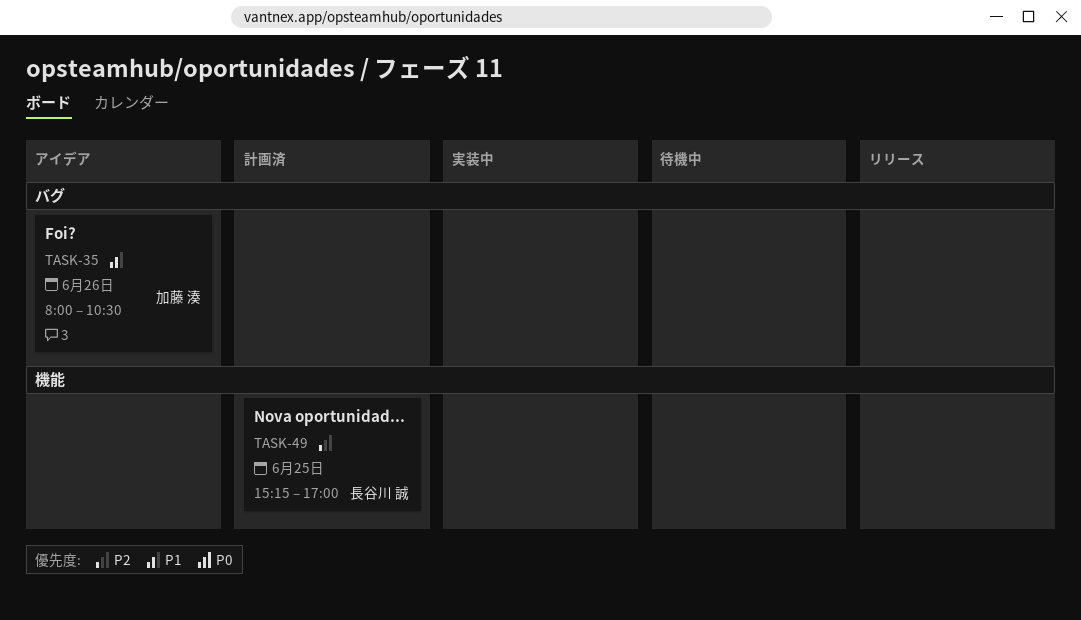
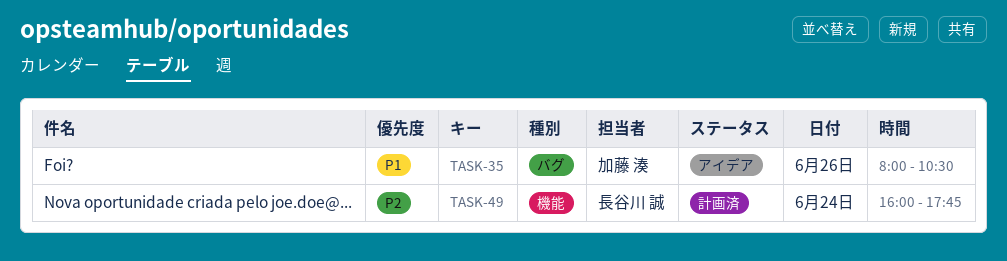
TASK-49, day: Jun 25 -> Jun 24
TASK-49, begins: 15:15 -> 16:00
TASK-49, ends: 17:00 -> 17:45

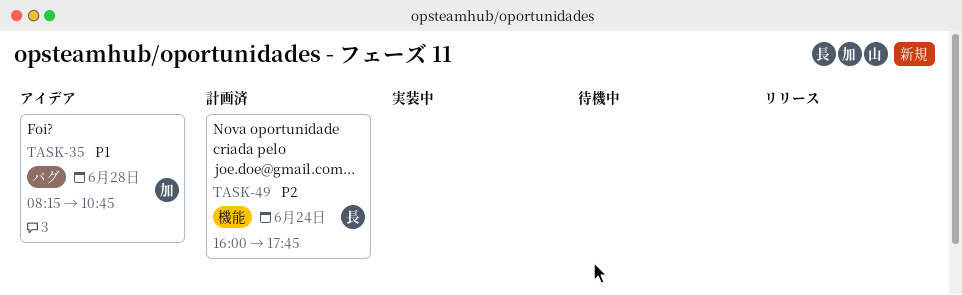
TASK-35, day: Jun 26 -> Jun 28
TASK-35, begins: 08:00 -> 08:15
TASK-35, ends: 10:30 -> 10:45

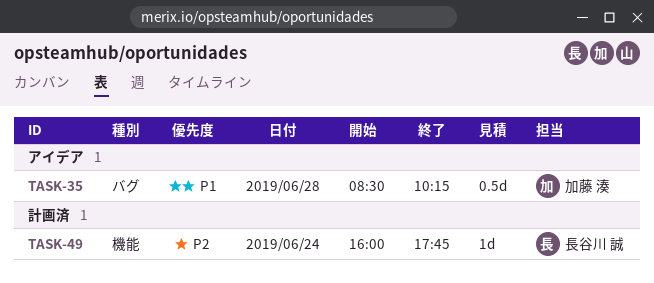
TASK-35, begins: 08:15 -> 08:30
TASK-35, ends: 10:45 -> 10:15

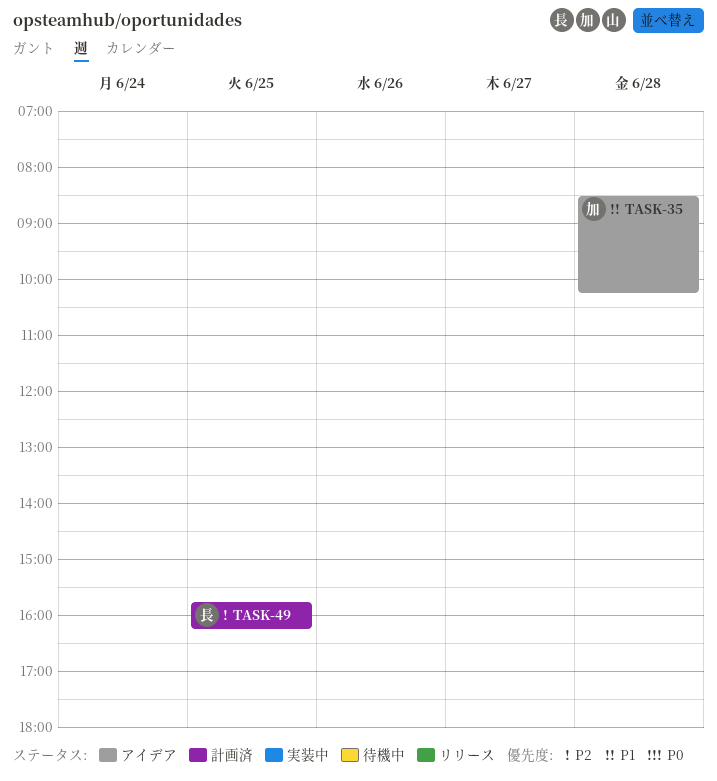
TASK-49, day: Jun 24 -> Jun 25
TASK-49, begins: 16:00 -> 15:45
TASK-49, ends: 17:45 -> 16:15

